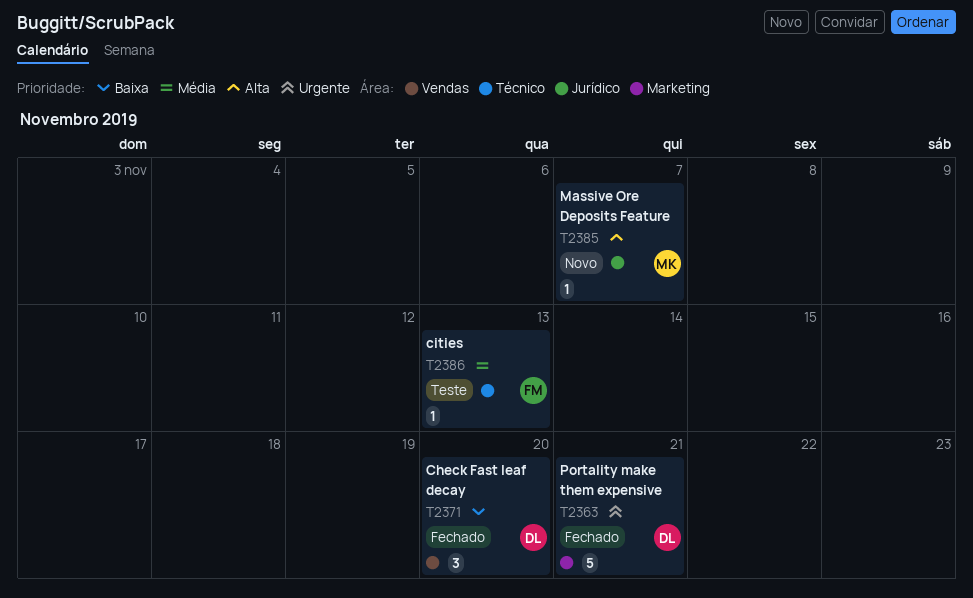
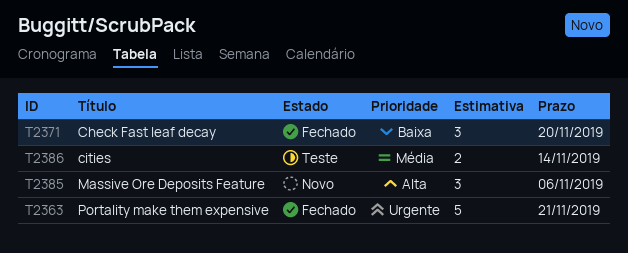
T2385, estimate: 1 -> 3
T2385, due: Nov 7 -> Nov 6
T2386, estimate: 1 -> 2
T2386, due: Nov 13 -> Nov 14

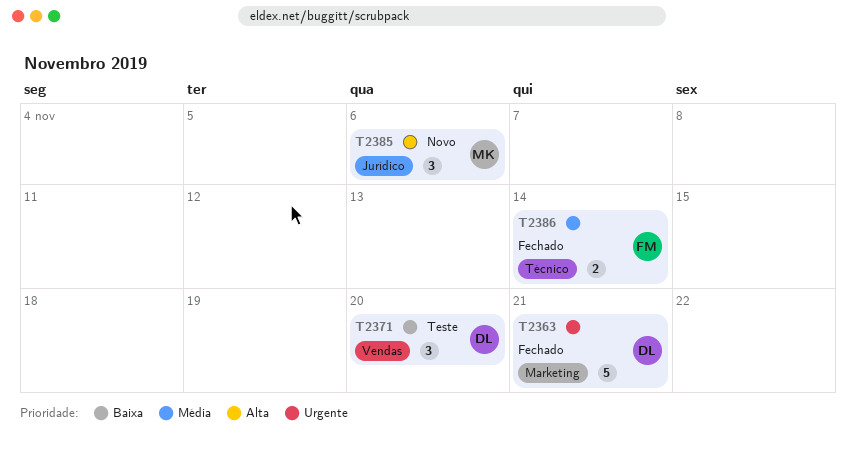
T2371, status: Fechado -> Teste
T2386, status: Teste -> Fechado

